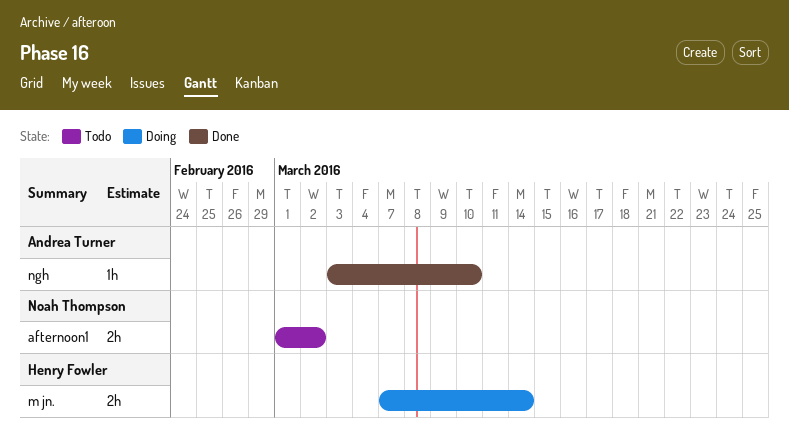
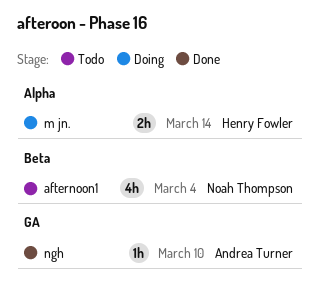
afternoon1, estimate: 2h -> 4h
afternoon1, due: Mar 2 -> Mar 4

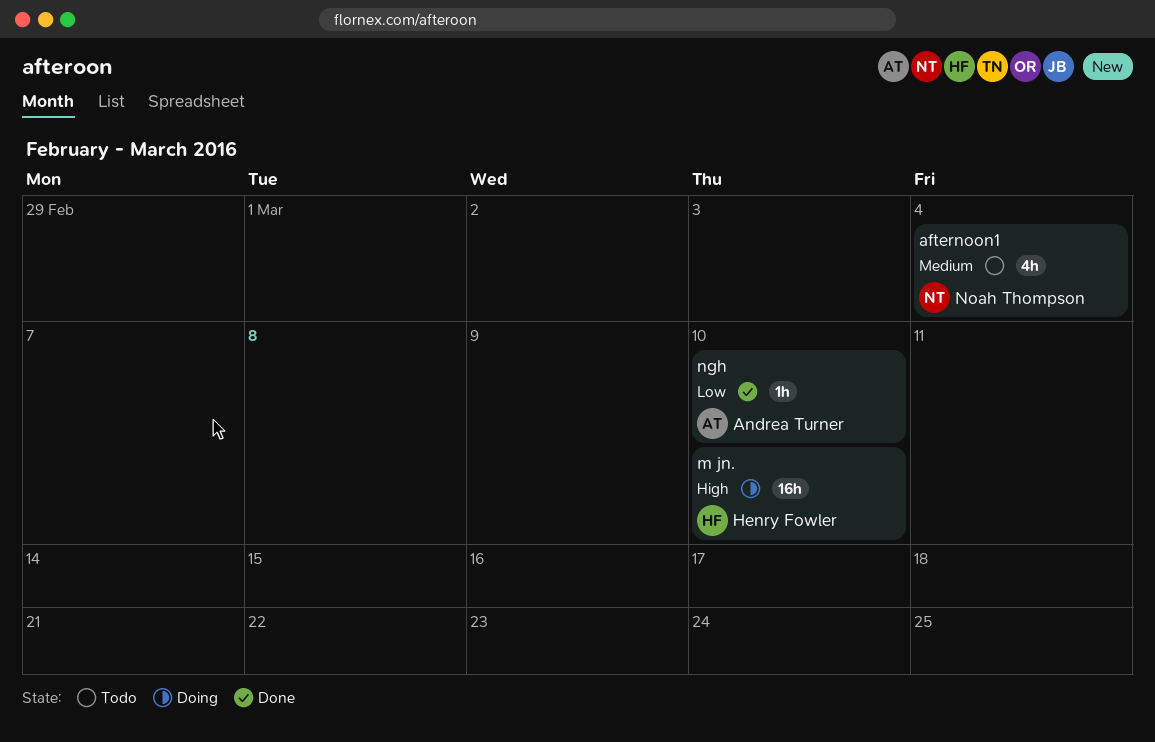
m jn., estimate: 2h -> 16h
m jn., due: Mar 14 -> Mar 10

